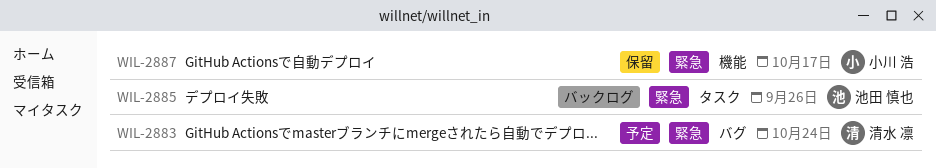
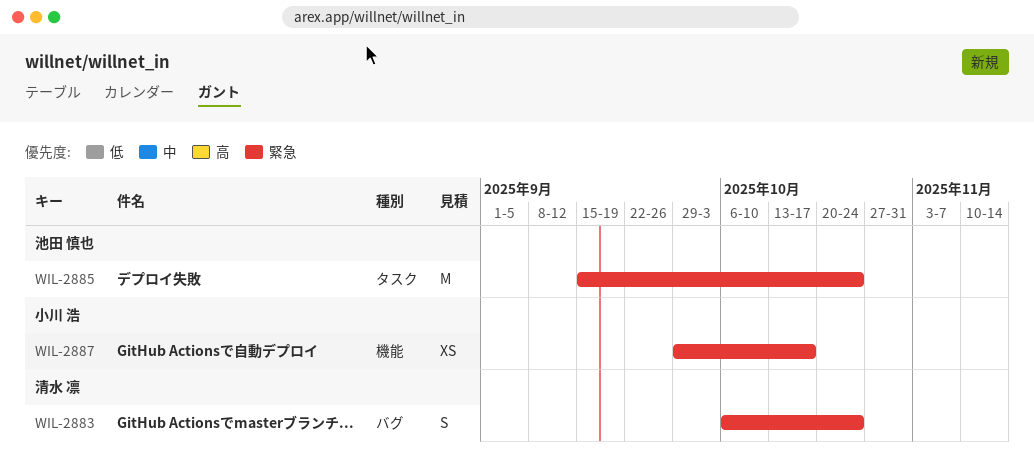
WIL-2885, due: Sep 26 -> Oct 24

